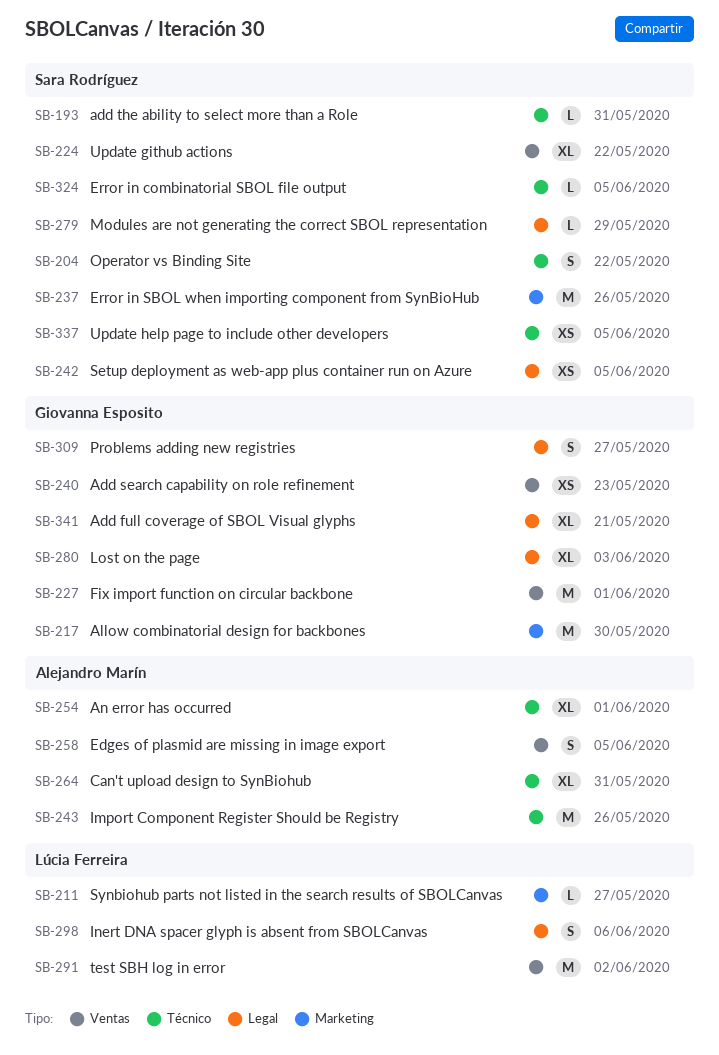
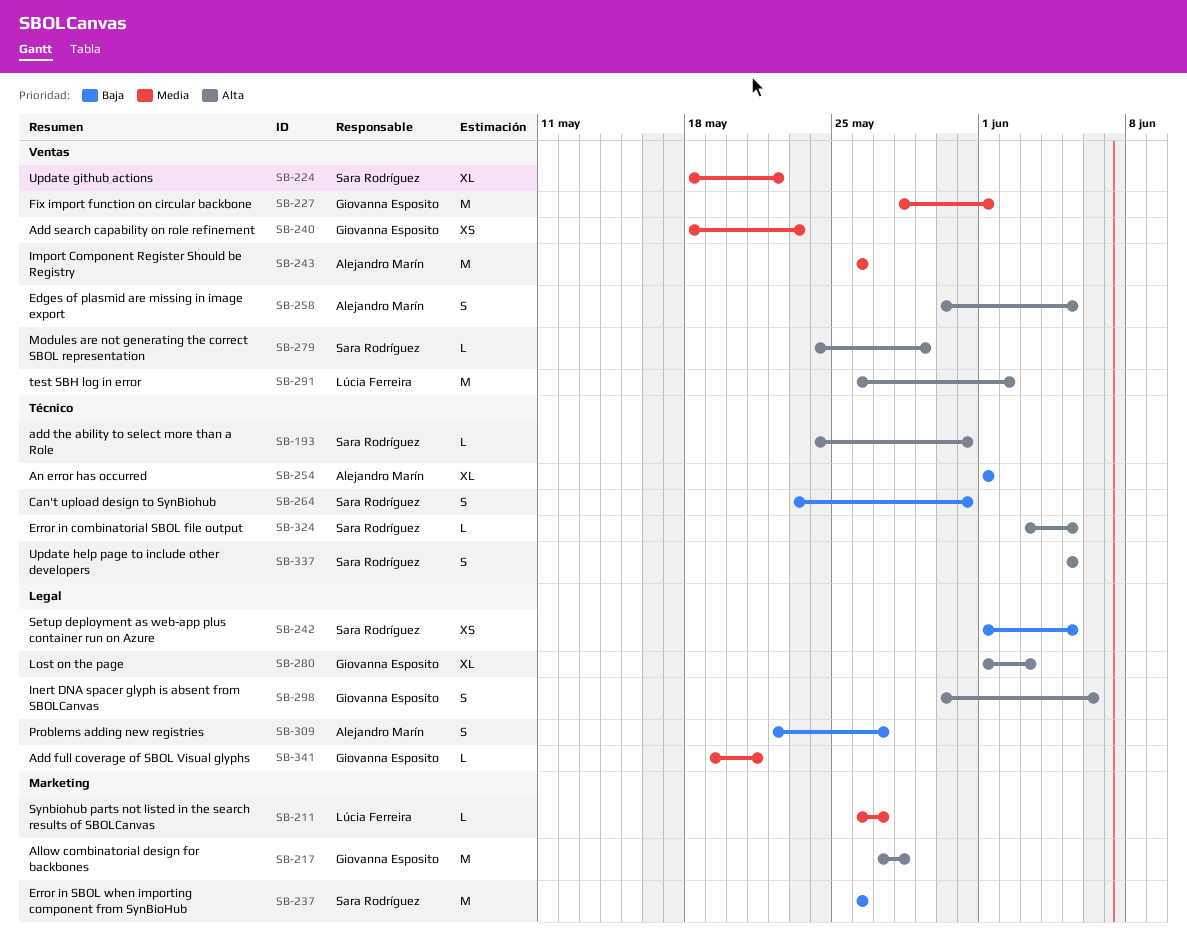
SB-204: present -> none
SB-217, due: May 30 -> May 28
SB-243, label: Técnico -> Ventas
SB-264, owner: Alejandro Marín -> Sara Rodríguez
SB-264, estimate: XL -> S
SB-279, label: Legal -> Ventas
SB-298, owner: Lúcia Ferreira -> Giovanna Esposito
SB-309, owner: Giovanna Esposito -> Alejandro Marín
SB-337, estimate: XS -> S
SB-341, estimate: XL -> L

